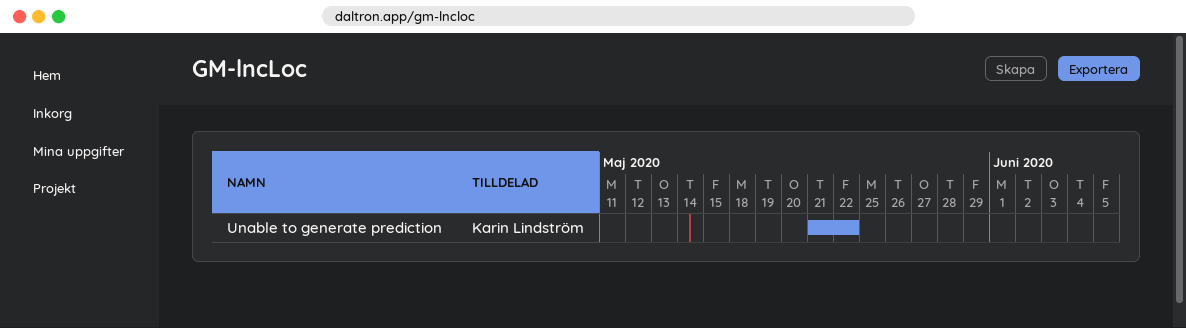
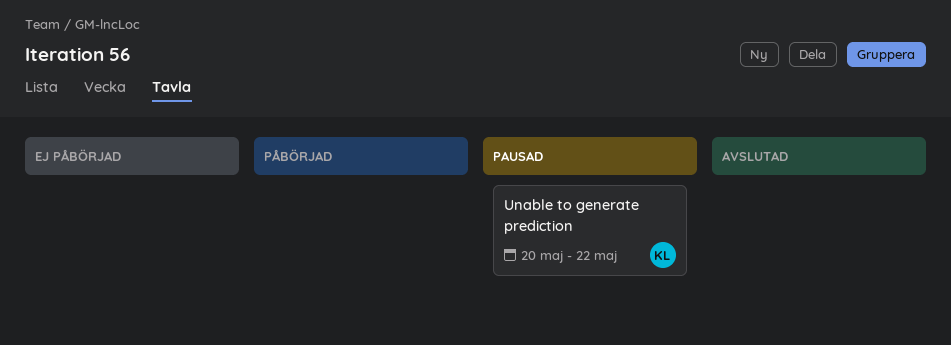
Unable to generate prediction, start: May 21 -> May 20

